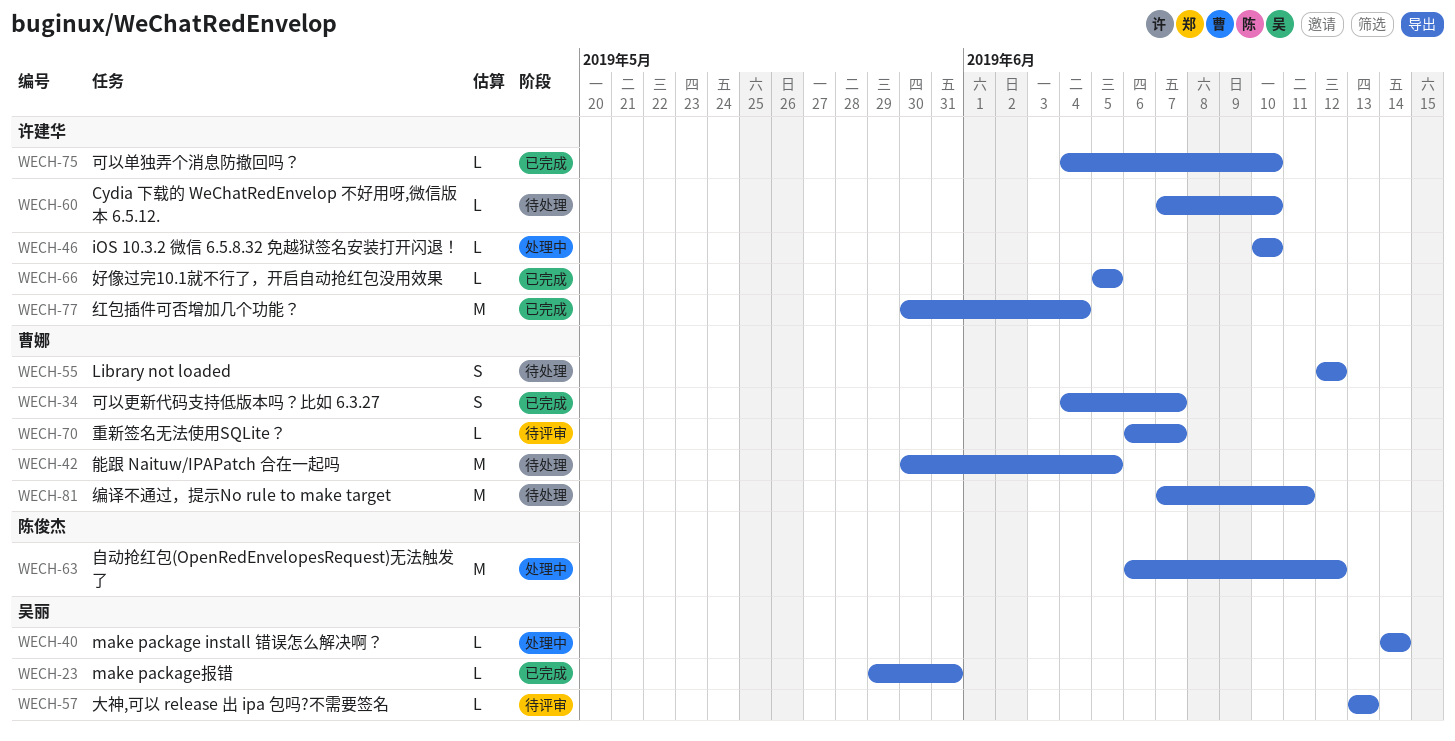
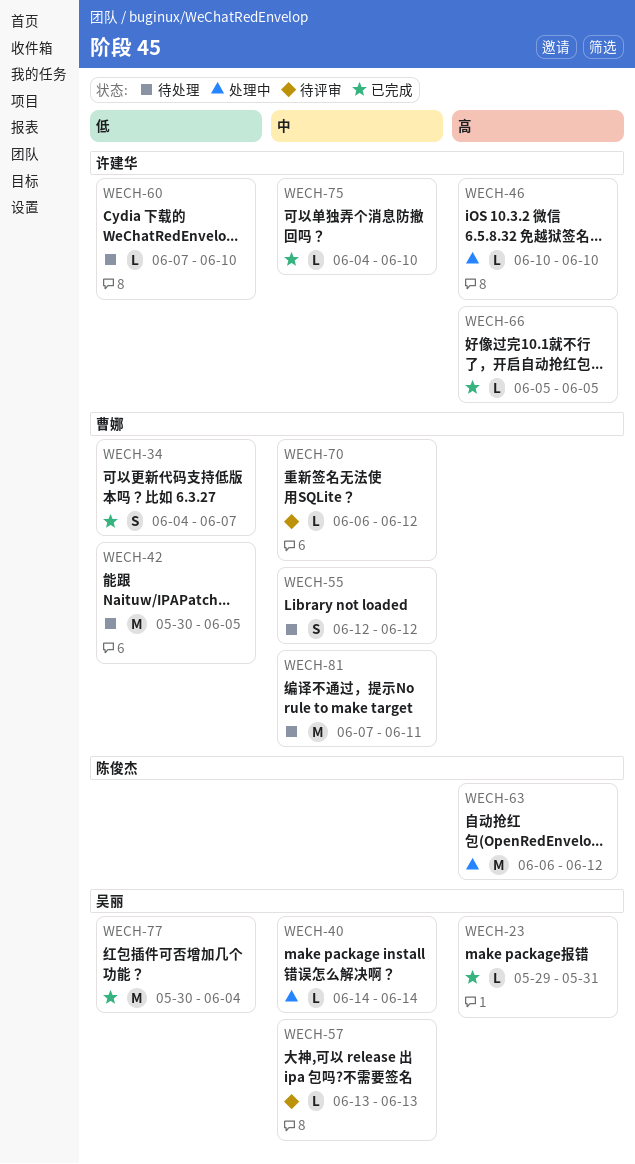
WECH-70, due: Jun 7 -> Jun 12
WECH-77, owner: 许建华 -> 吴丽

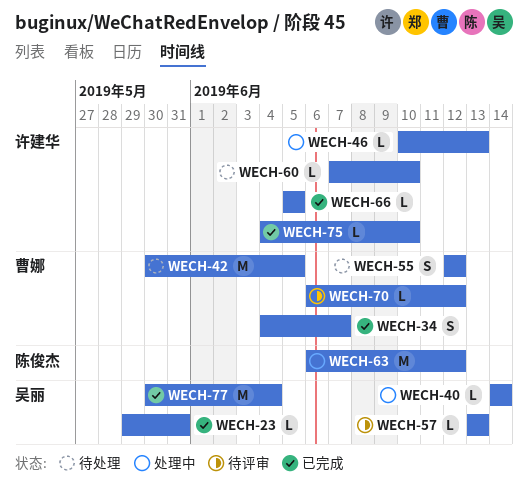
WECH-46, due: Jun 10 -> Jun 13
WECH-81: present -> none

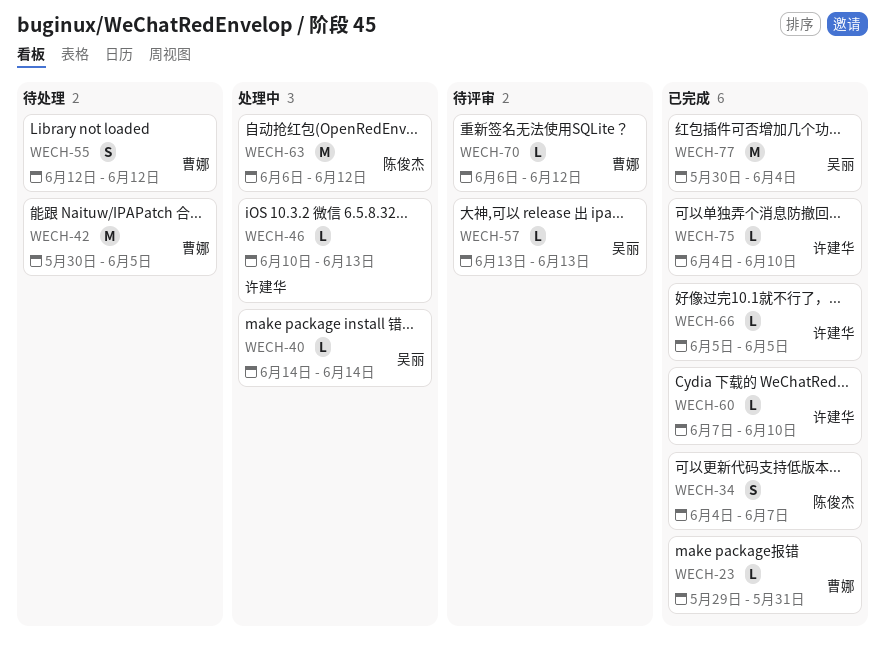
WECH-23, owner: 吴丽 -> 曹娜
WECH-34, owner: 曹娜 -> 陈俊杰
WECH-60, status: 待处理 -> 已完成

